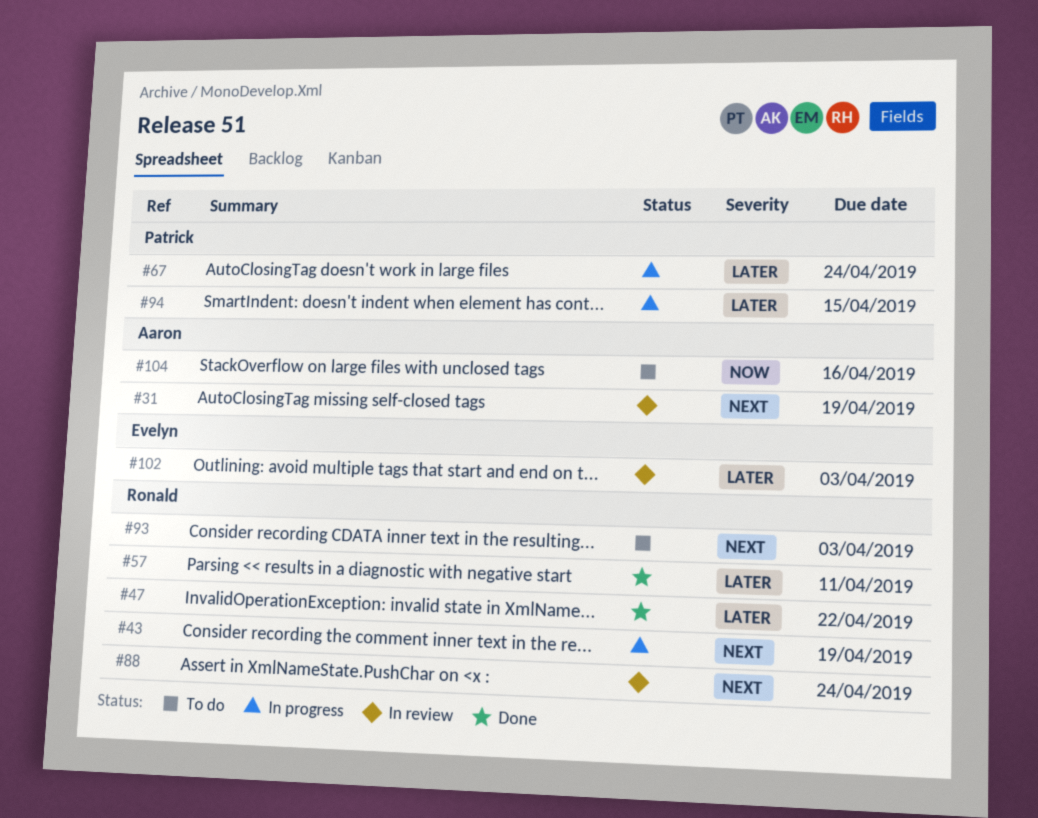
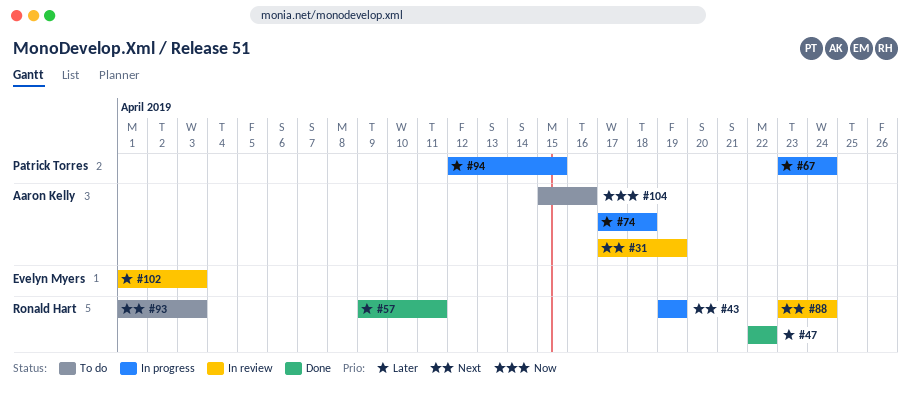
#74: none -> present

